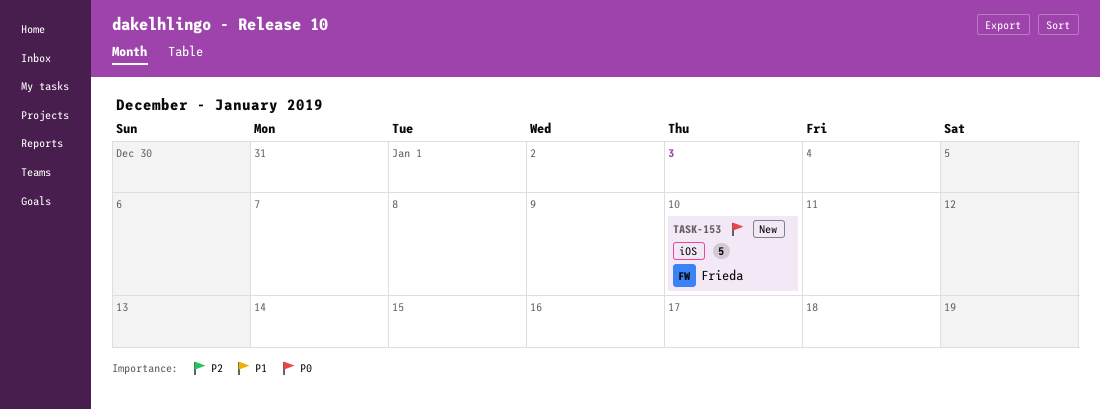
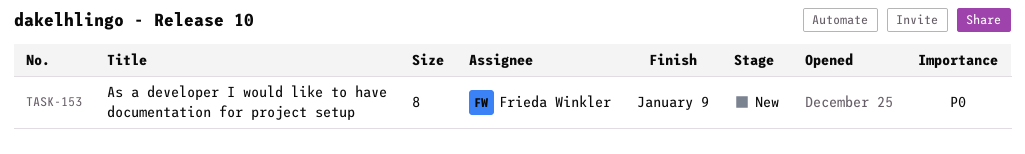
TASK-153, estimate: 5 -> 8
TASK-153, due: Jan 10 -> Jan 9

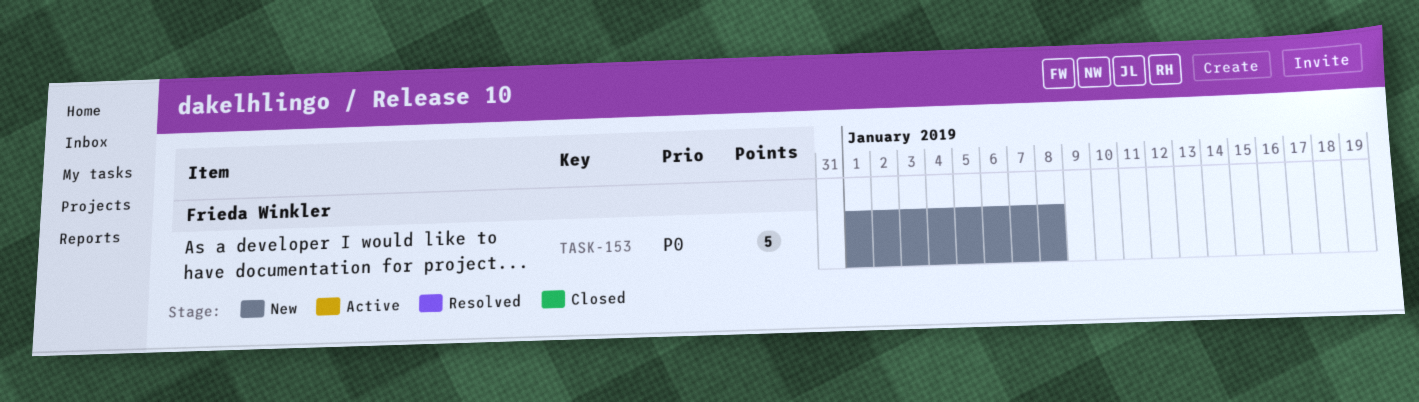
TASK-153, estimate: 8 -> 5
TASK-153, due: Jan 9 -> Jan 8

